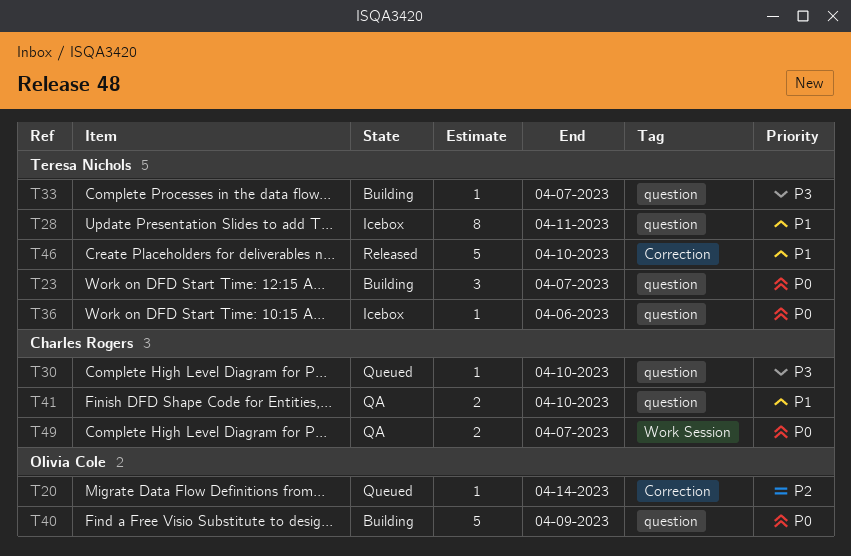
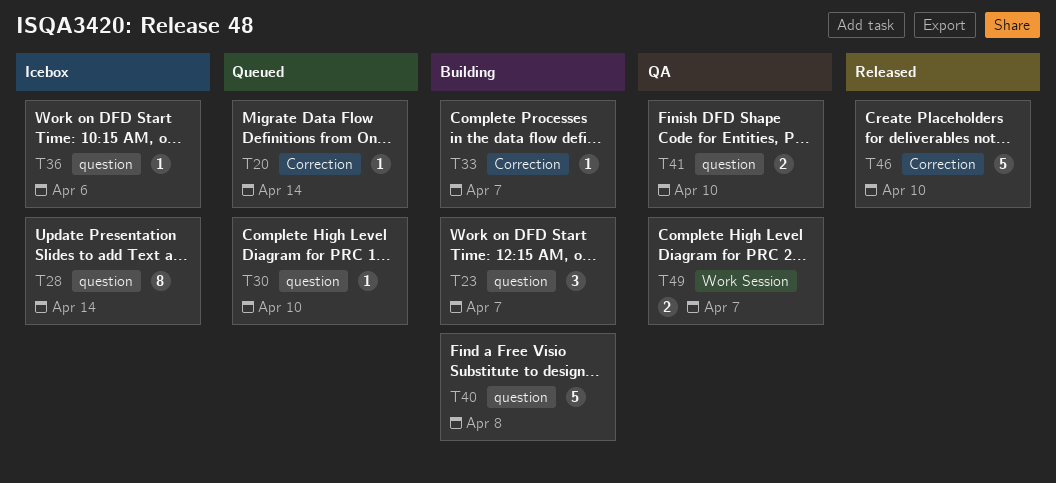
T28, due: Apr 11 -> Apr 14
T33, label: question -> Correction
T40, due: Apr 9 -> Apr 8

